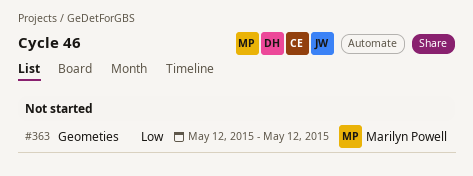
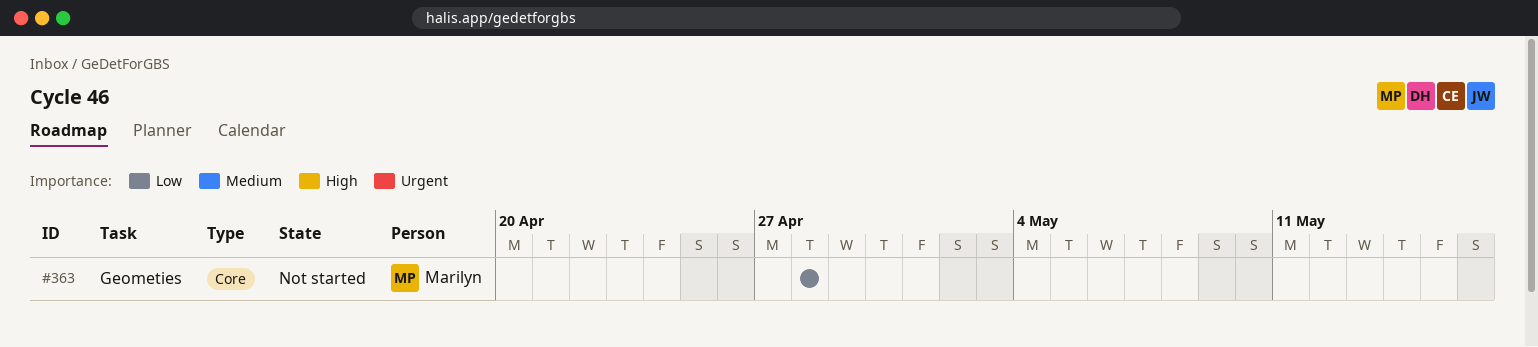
#363, start: May 12 -> Apr 28
#363, due: May 12 -> Apr 28

